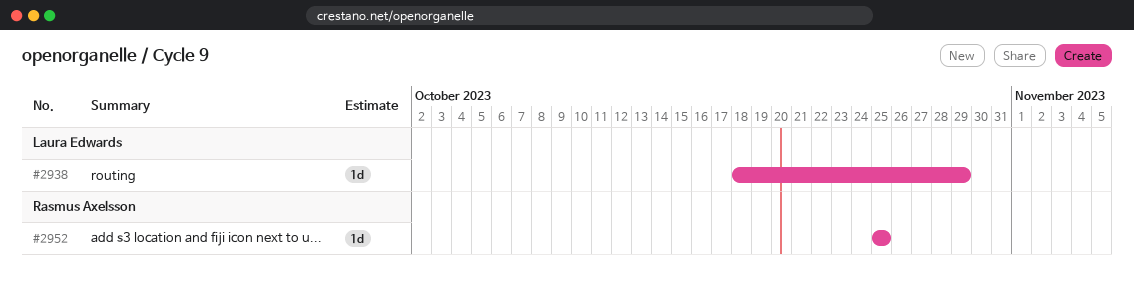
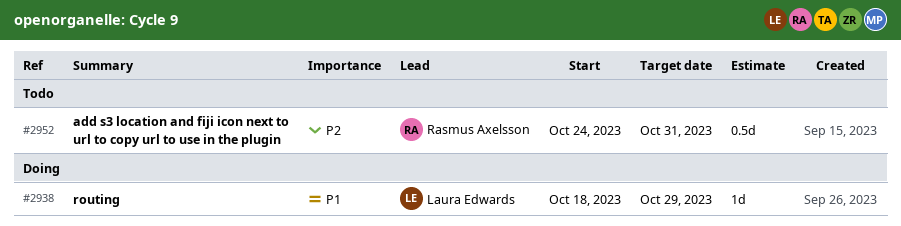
#2952, estimate: 1d -> 0.5d
#2952, start: Oct 25 -> Oct 24
#2952, due: Oct 25 -> Oct 31

